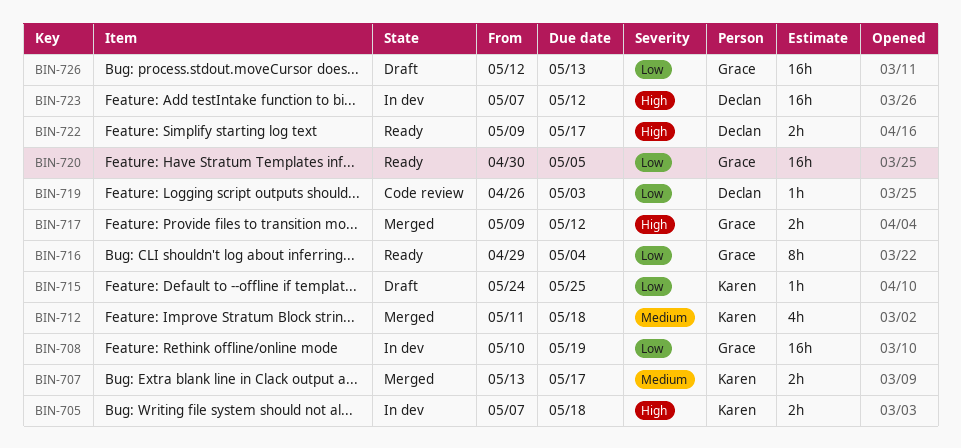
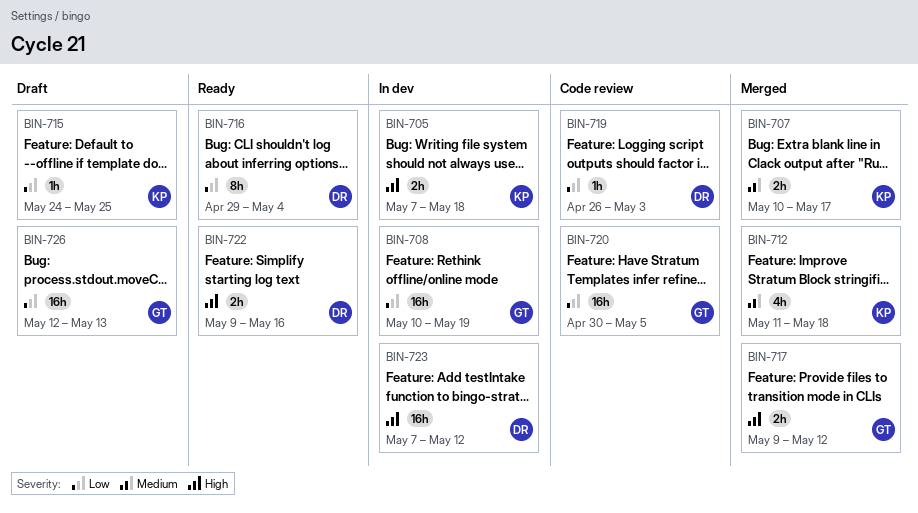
BIN-707, start: May 13 -> May 10
BIN-716, owner: Grace -> Declan
BIN-720, status: Ready -> Code review
BIN-722, due: May 17 -> May 16

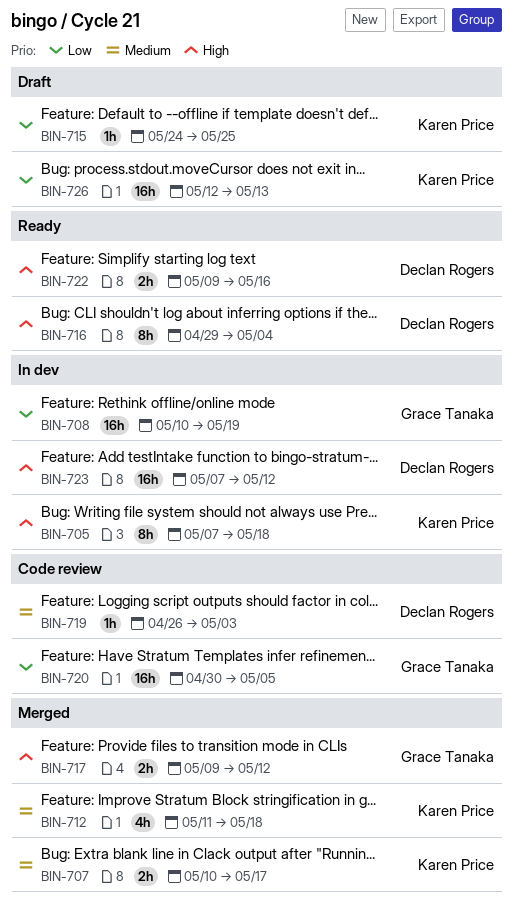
BIN-705, estimate: 2h -> 8h
BIN-716, priority: Low -> High
BIN-719, priority: Low -> Medium
BIN-726, owner: Grace Tanaka -> Karen Price

